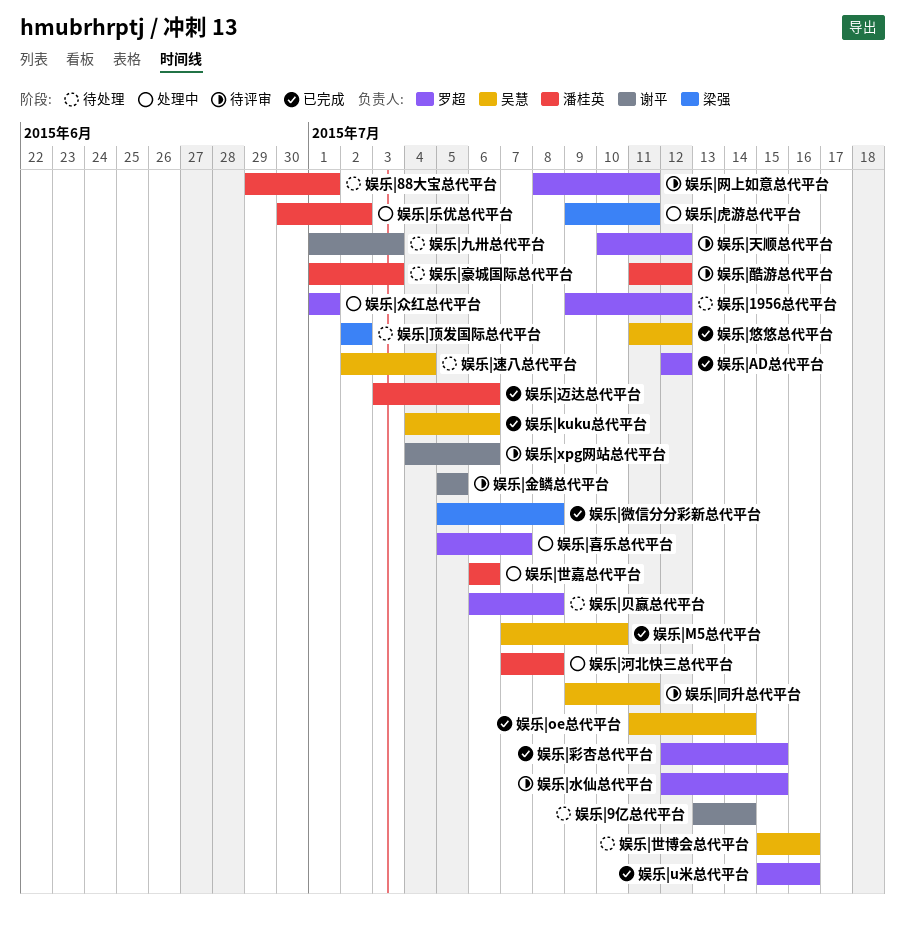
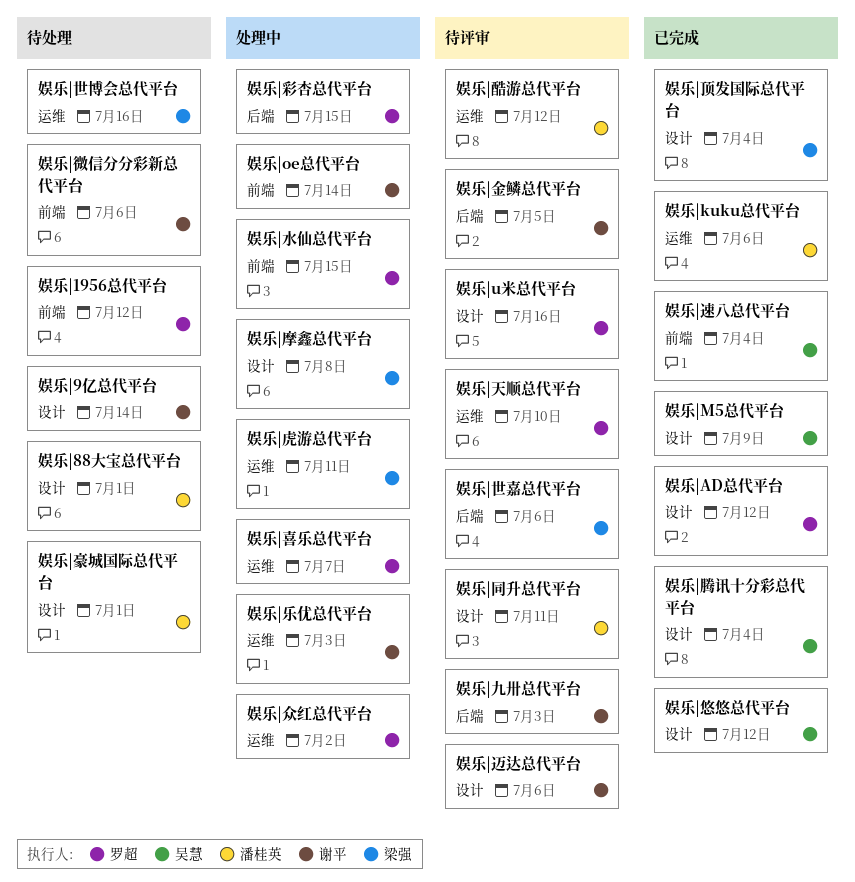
娱乐|kuku总代平台, owner: 吴慧 -> 潘桂英
娱乐|M5总代平台, due: Jul 10 -> Jul 9
娱乐|oe总代平台, status: 已完成 -> 处理中
娱乐|oe总代平台, owner: 吴慧 -> 谢平
娱乐|u米总代平台, status: 已完成 -> 待评审
娱乐|xpg网站总代平台: present -> none
娱乐|世博会总代平台, owner: 吴慧 -> 梁强
娱乐|世嘉总代平台, status: 处理中 -> 待评审
娱乐|世嘉总代平台, owner: 潘桂英 -> 梁强
娱乐|乐优总代平台, owner: 潘桂英 -> 谢平
娱乐|乐优总代平台, due: Jul 2 -> Jul 3
娱乐|九卅总代平台, status: 待处理 -> 待评审
娱乐|众红总代平台, due: Jul 1 -> Jul 2
娱乐|同升总代平台, owner: 吴慧 -> 潘桂英
娱乐|天顺总代平台, due: Jul 12 -> Jul 10
娱乐|彩杏总代平台, status: 已完成 -> 处理中
娱乐|微信分分彩新总代平台, status: 已完成 -> 待处理
娱乐|微信分分彩新总代平台, owner: 梁强 -> 谢平
娱乐|微信分分彩新总代平台, due: Jul 8 -> Jul 6
娱乐|摩鑫总代平台: none -> present
娱乐|水仙总代平台, status: 待评审 -> 处理中
娱乐|河北快三总代平台: present -> none
娱乐|网上如意总代平台: present -> none
娱乐|腾讯十分彩总代平台: none -> present
娱乐|豪城国际总代平台, due: Jul 3 -> Jul 1
娱乐|贝赢总代平台: present -> none
娱乐|迈达总代平台, status: 已完成 -> 待评审
娱乐|迈达总代平台, owner: 潘桂英 -> 谢平
娱乐|速八总代平台, status: 待处理 -> 已完成
娱乐|顶发国际总代平台, status: 待处理 -> 已完成
娱乐|顶发国际总代平台, due: Jul 2 -> Jul 4

